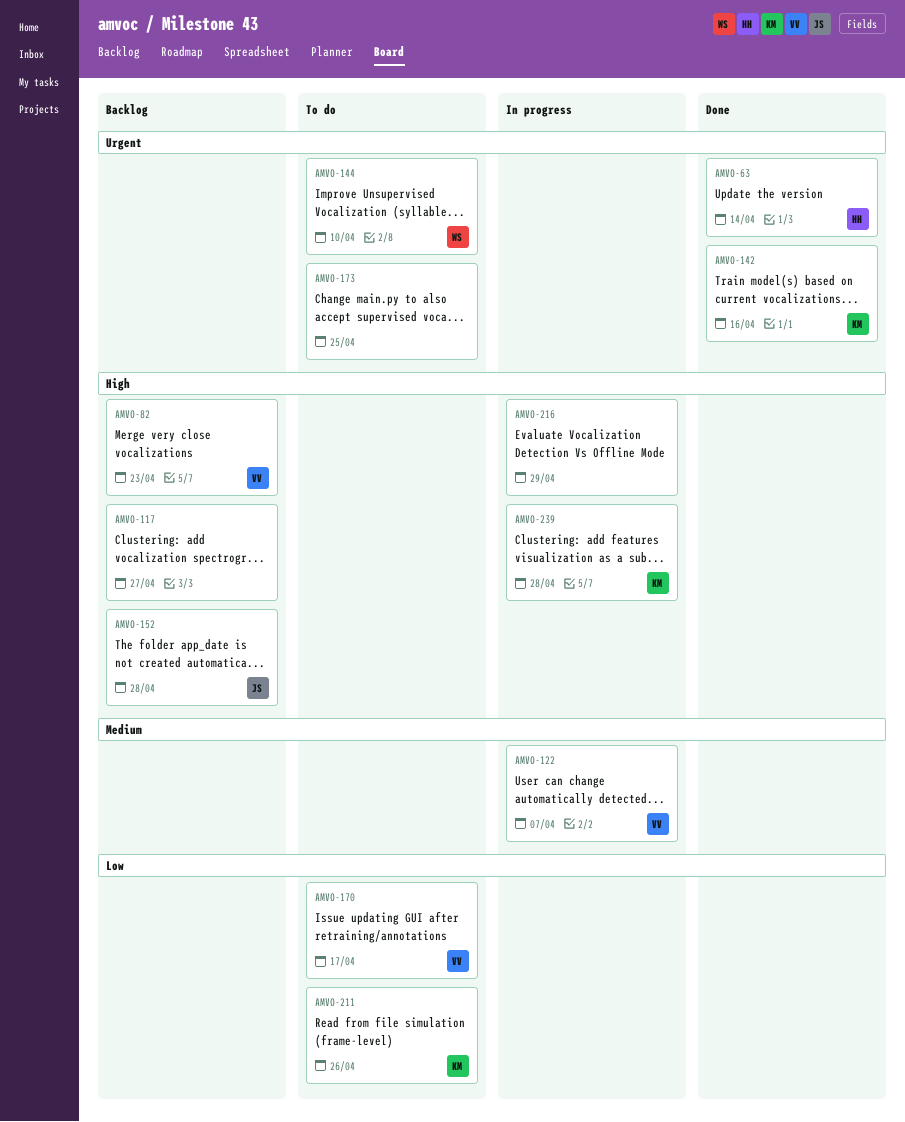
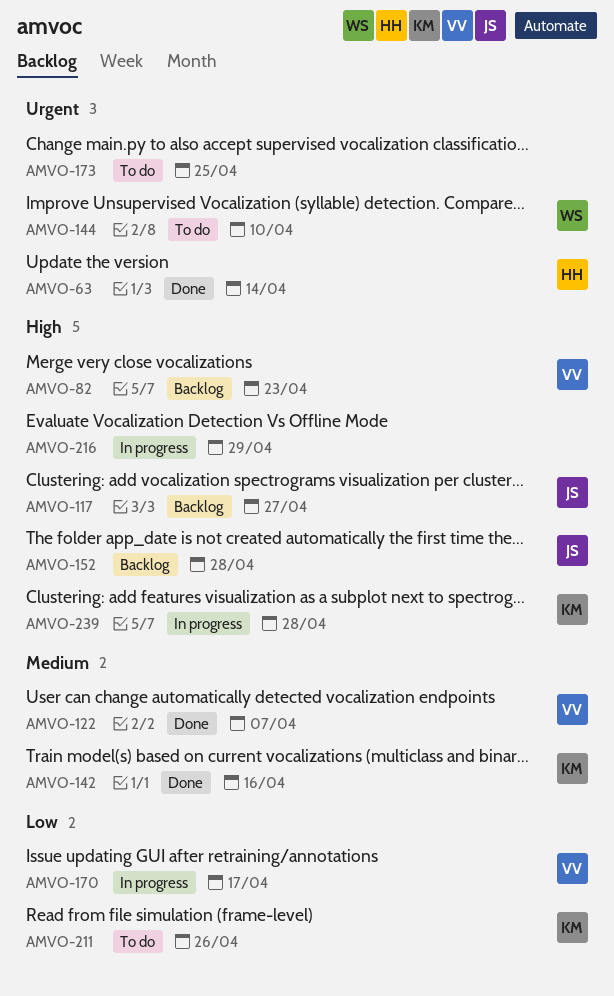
AMVO-117, owner: none -> JS
AMVO-122, status: In progress -> Done
AMVO-142, priority: Urgent -> Medium
AMVO-170, status: To do -> In progress

